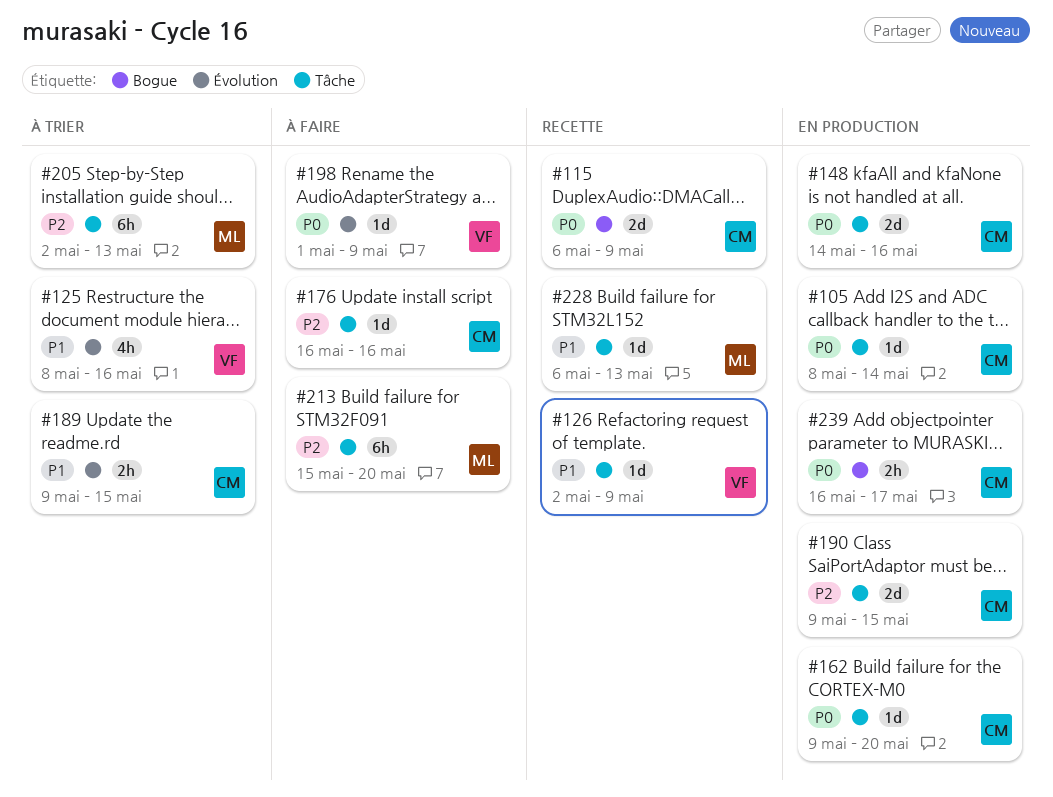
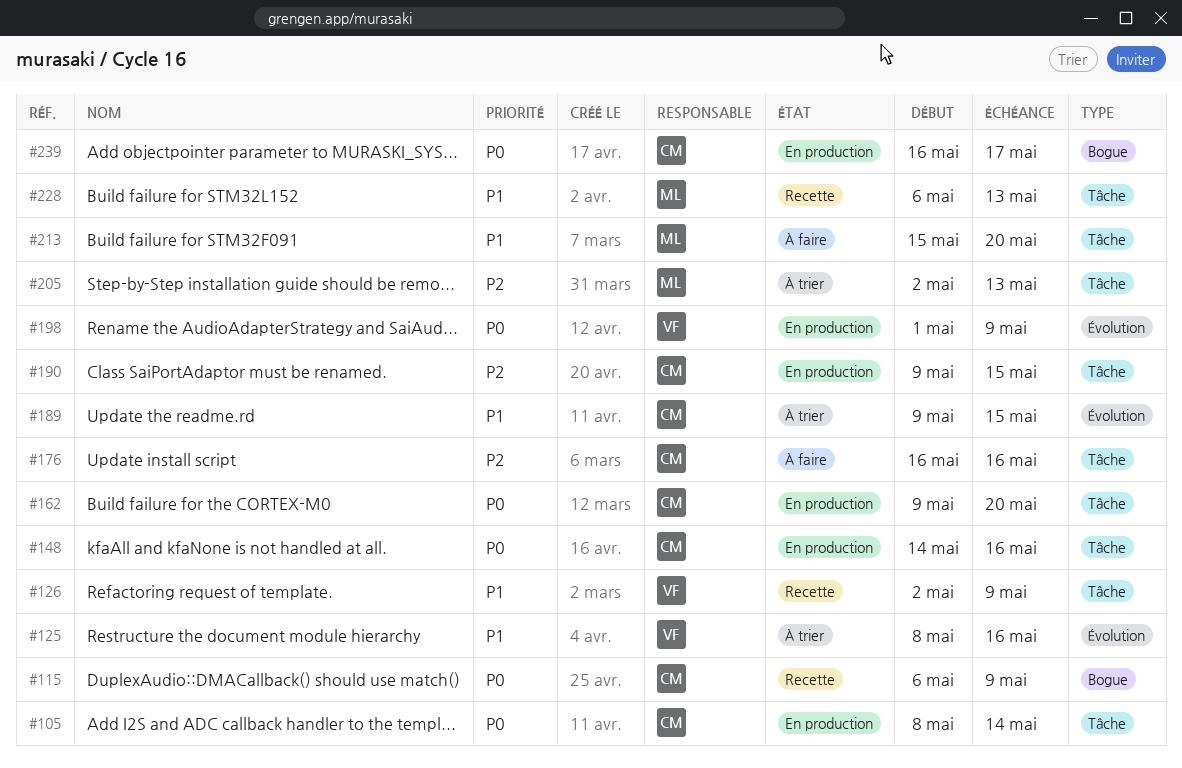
#198, status: À faire -> En production
#213, priority: P2 -> P1

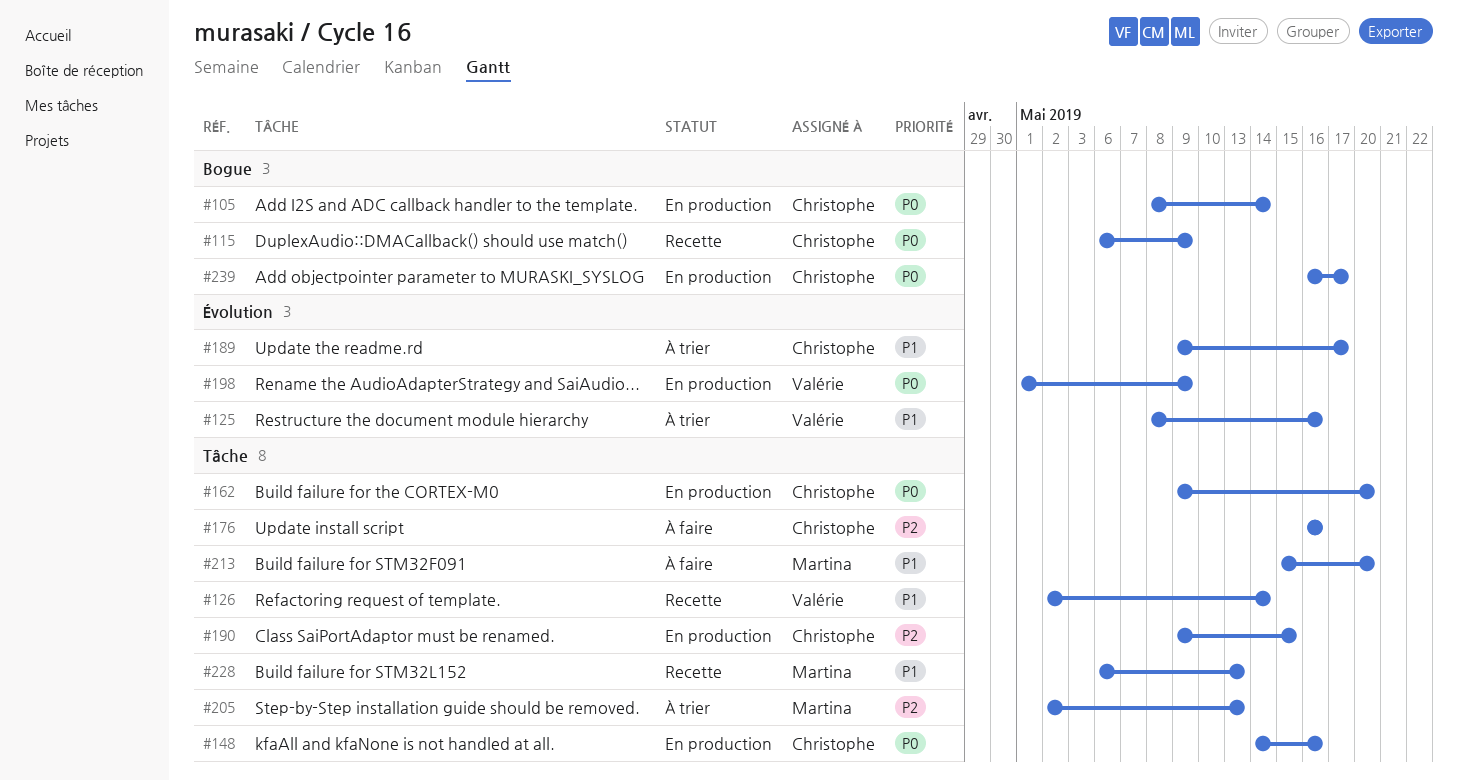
#105, label: Tâche -> Bogue
#126, due: May 9 -> May 14
#189, due: May 15 -> May 17

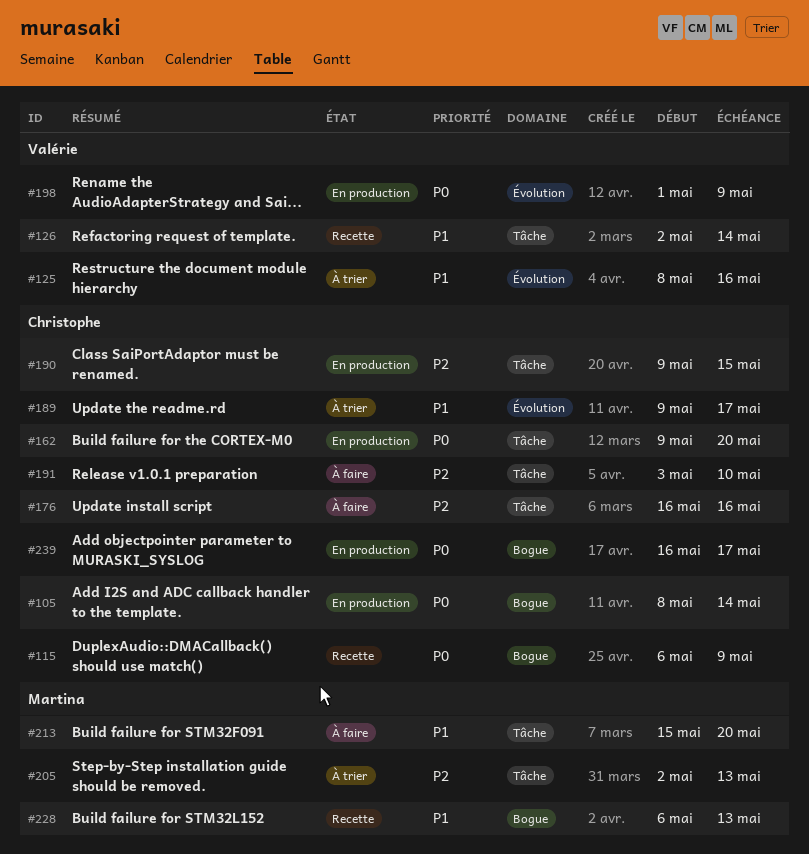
#148: present -> none
#191: none -> present
#228, label: Tâche -> Bogue

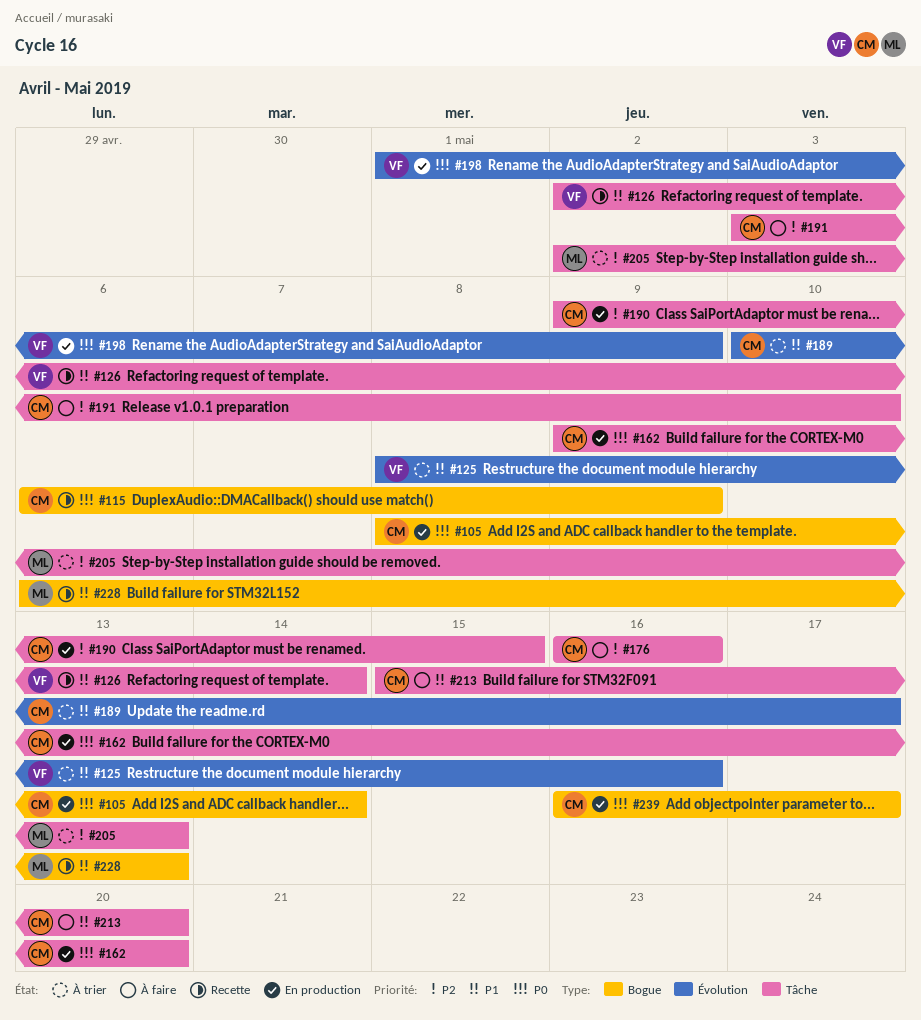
#189, start: May 9 -> May 10
#213, owner: Martina -> Christophe

